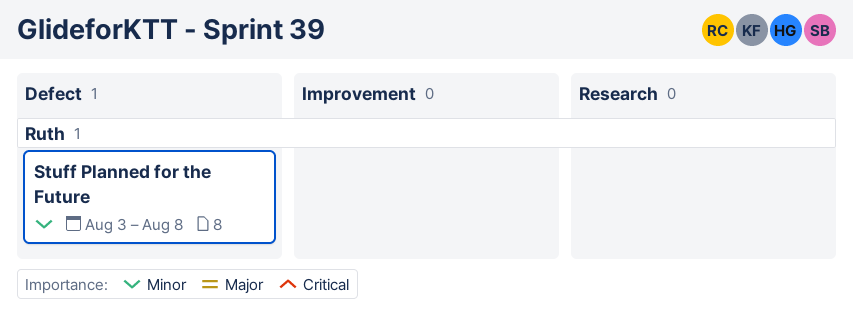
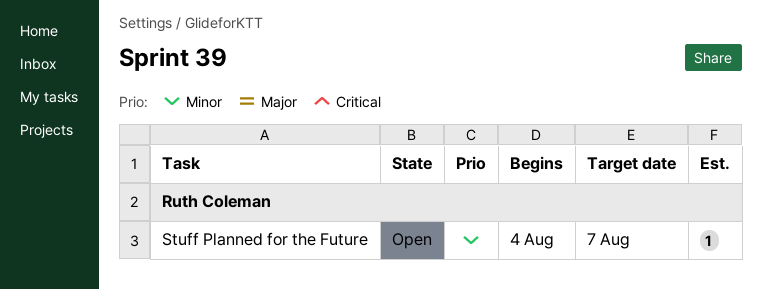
Stuff Planned for the Future, start: Aug 3 -> Aug 4
Stuff Planned for the Future, due: Aug 8 -> Aug 7

